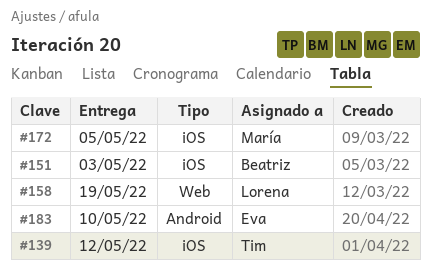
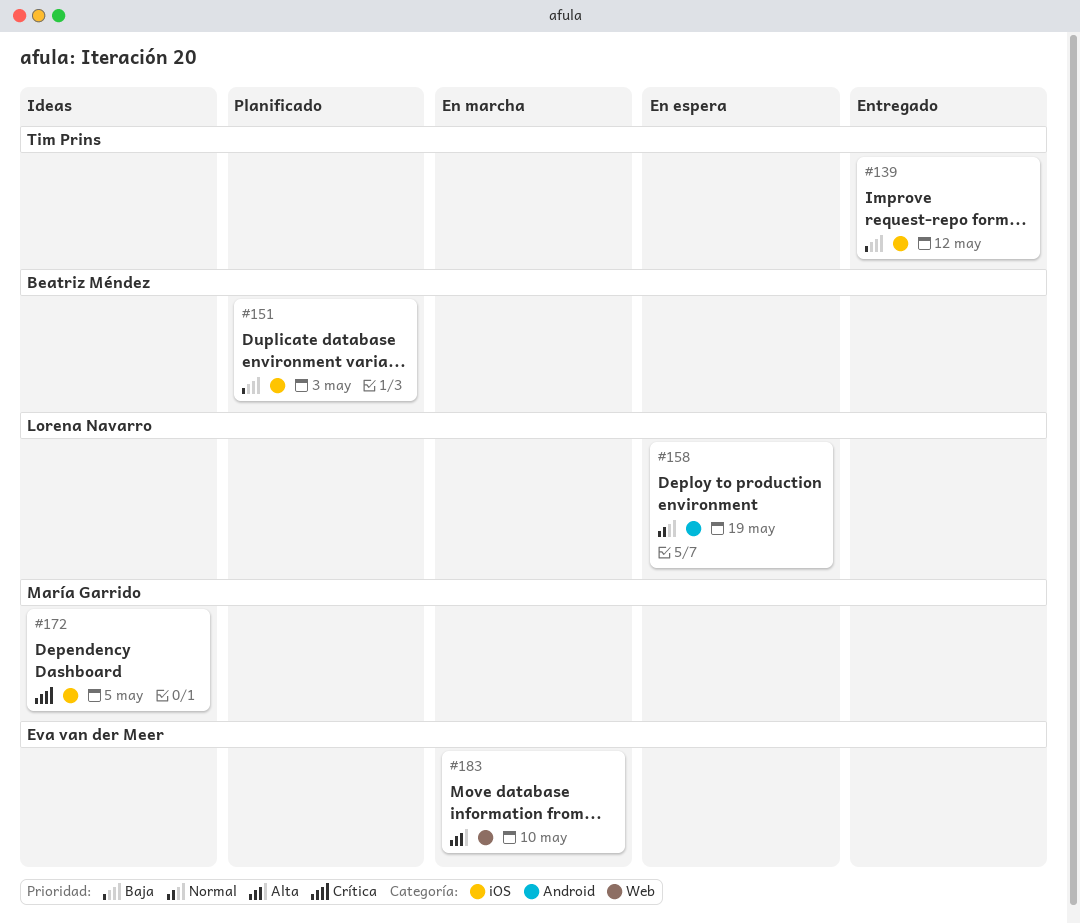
#158, label: Web -> Android
#183, label: Android -> Web

